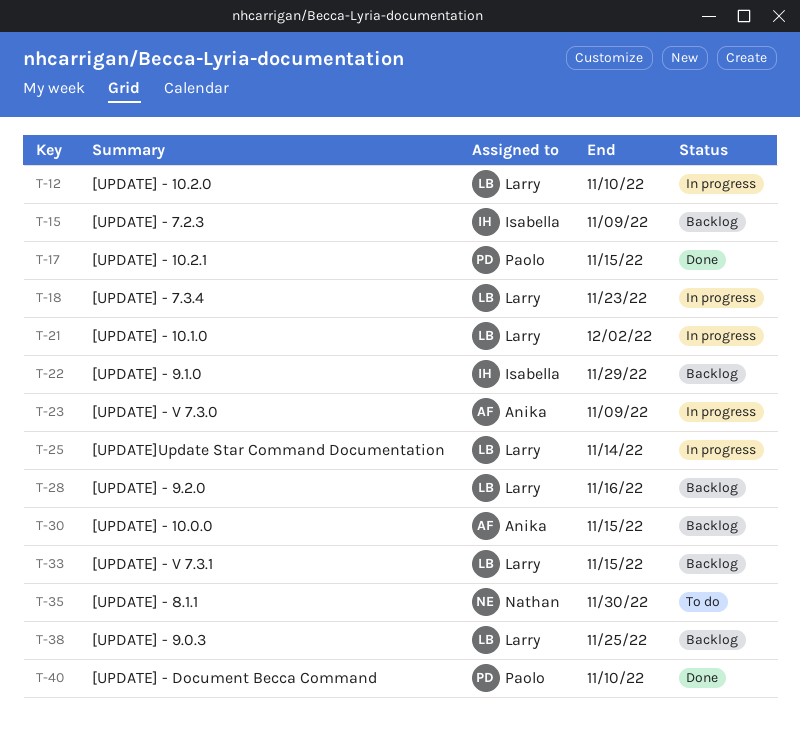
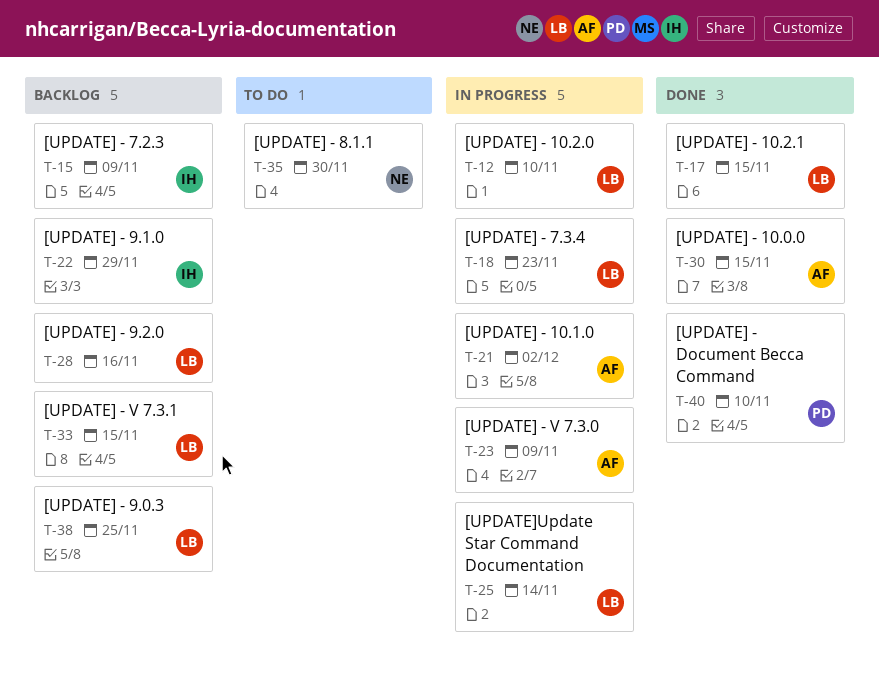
T-17, owner: Paolo -> Larry
T-21, owner: Larry -> Anika
T-30, status: Backlog -> Done

